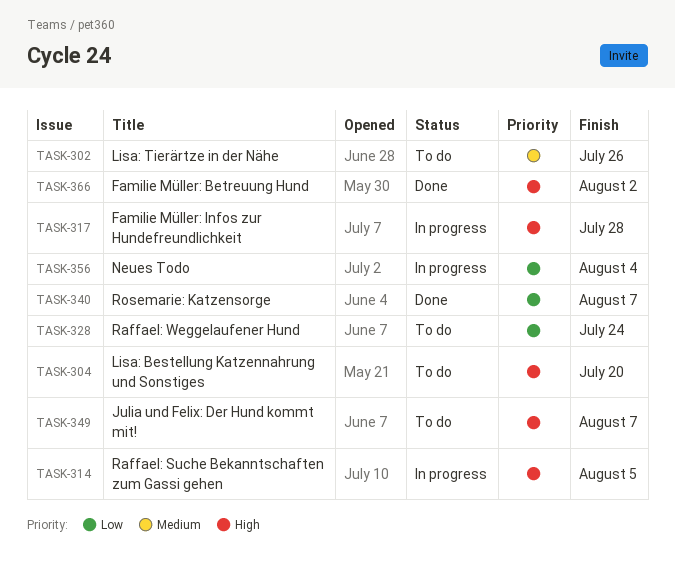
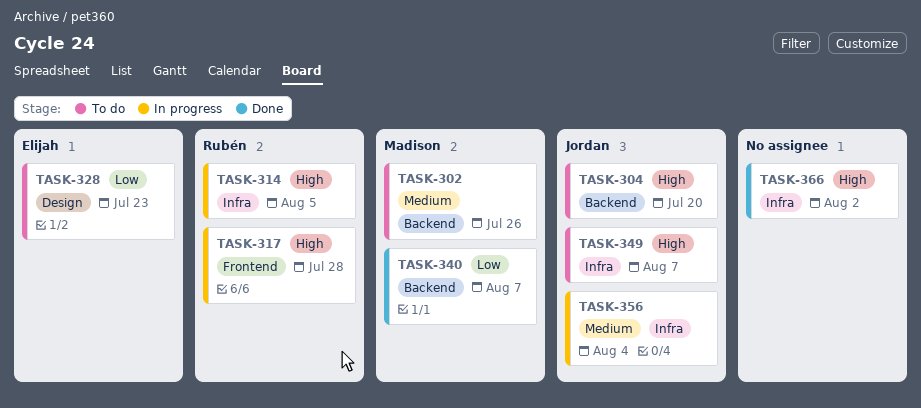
TASK-328, due: Jul 24 -> Jul 23
TASK-356, priority: Low -> Medium

